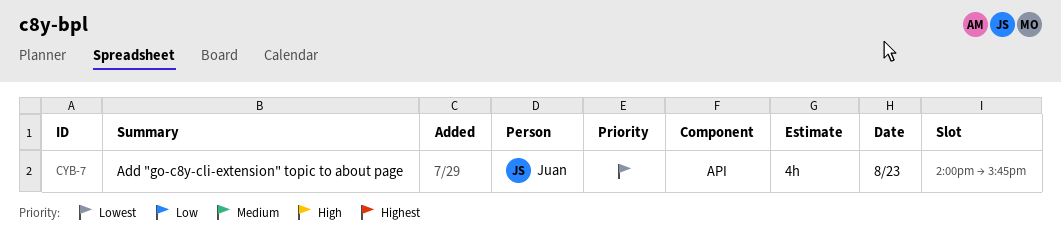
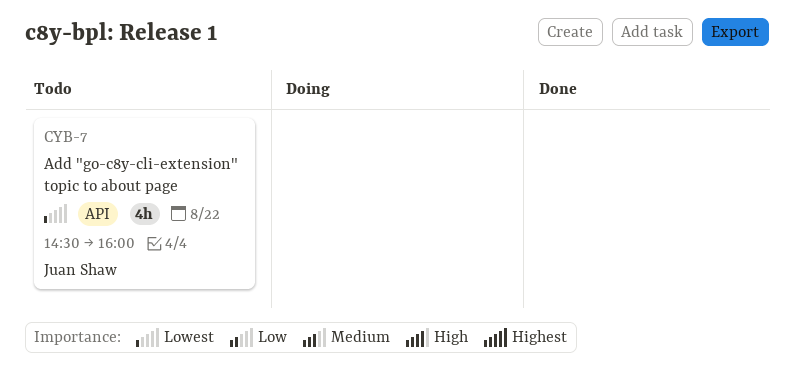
CYB-7, day: Aug 23 -> Aug 22
CYB-7, begins: 14:00 -> 14:30
CYB-7, ends: 15:45 -> 16:00

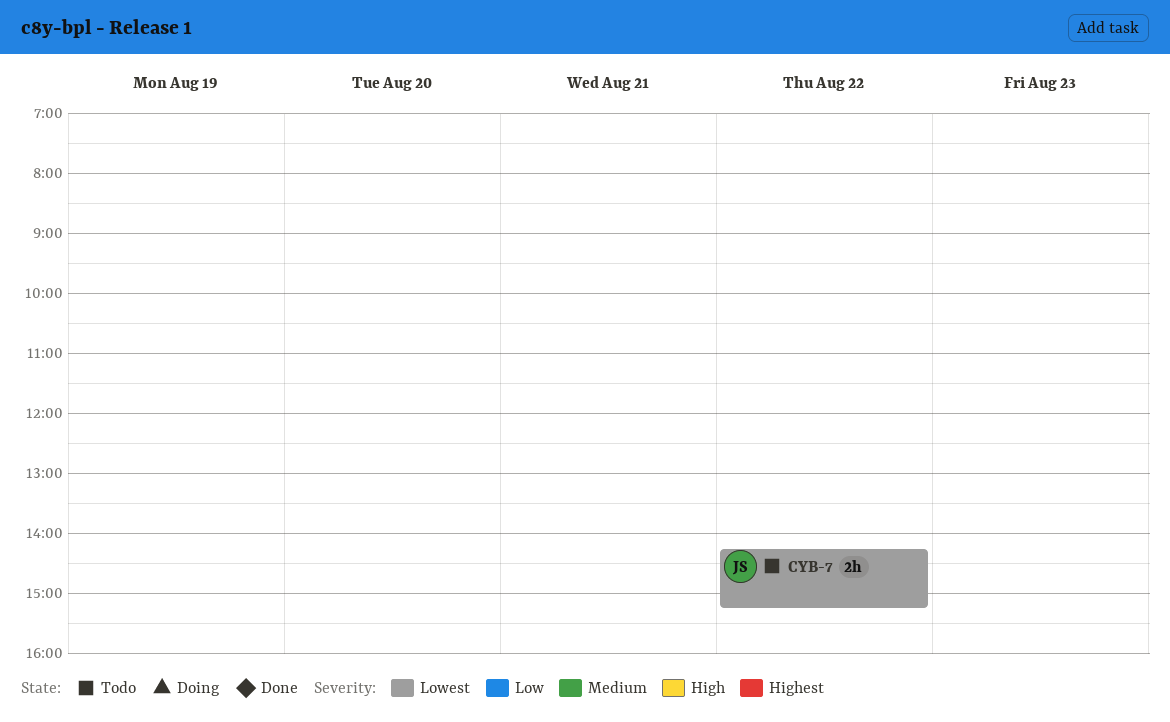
CYB-7, estimate: 4h -> 2h
CYB-7, begins: 14:30 -> 14:15
CYB-7, ends: 16:00 -> 15:15

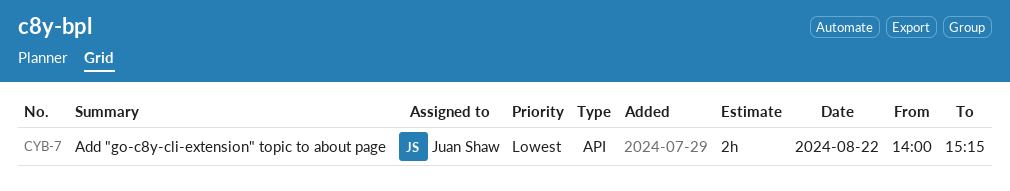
CYB-7, begins: 14:15 -> 14:00

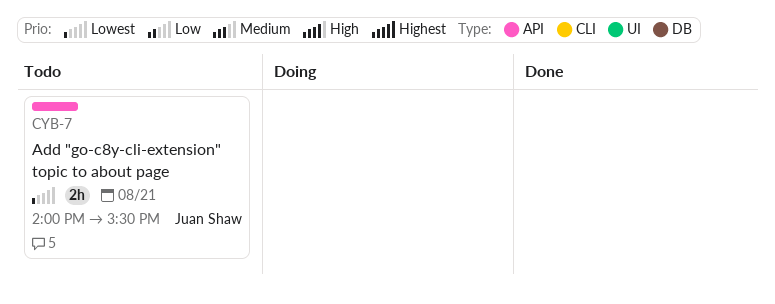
CYB-7, day: Aug 22 -> Aug 21
CYB-7, ends: 15:15 -> 15:30

